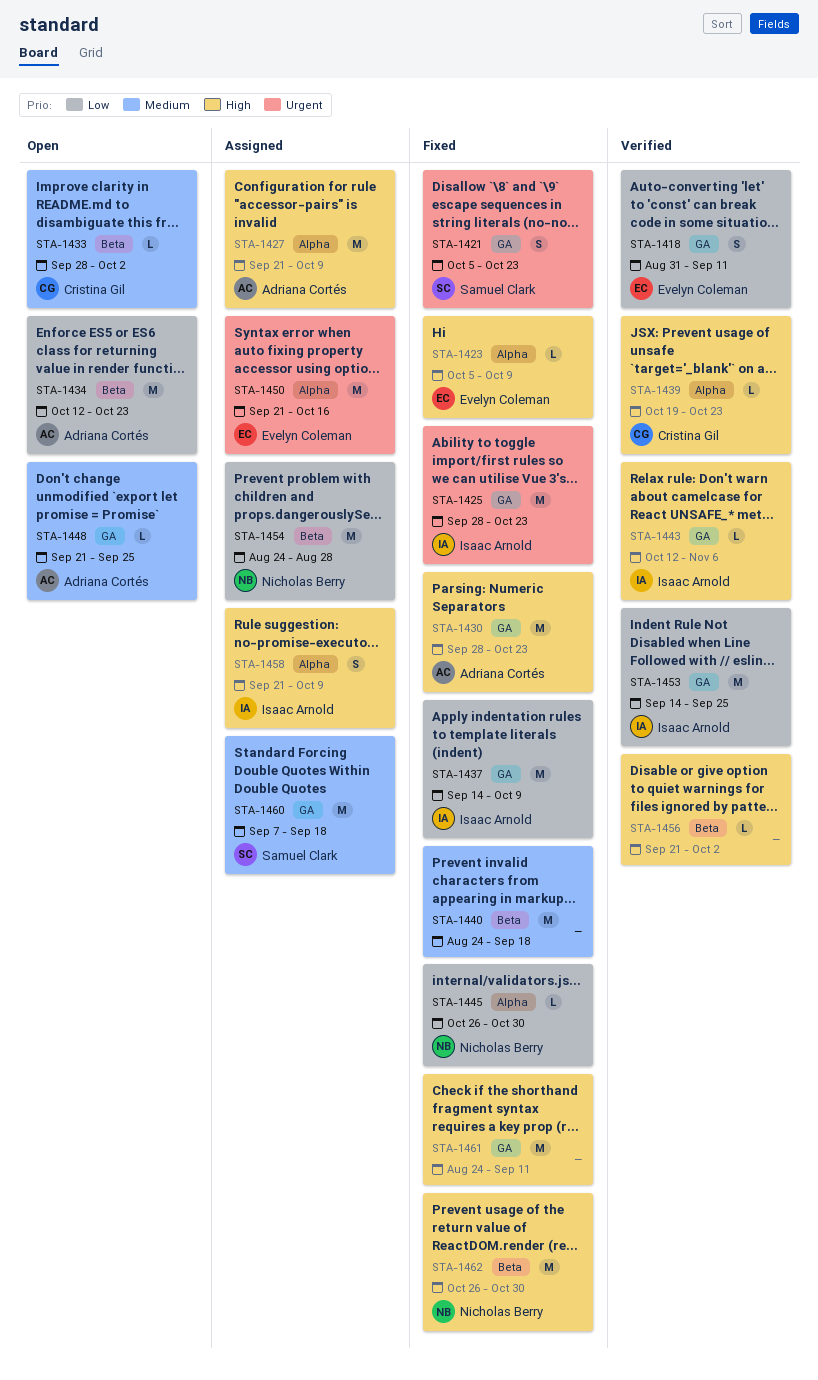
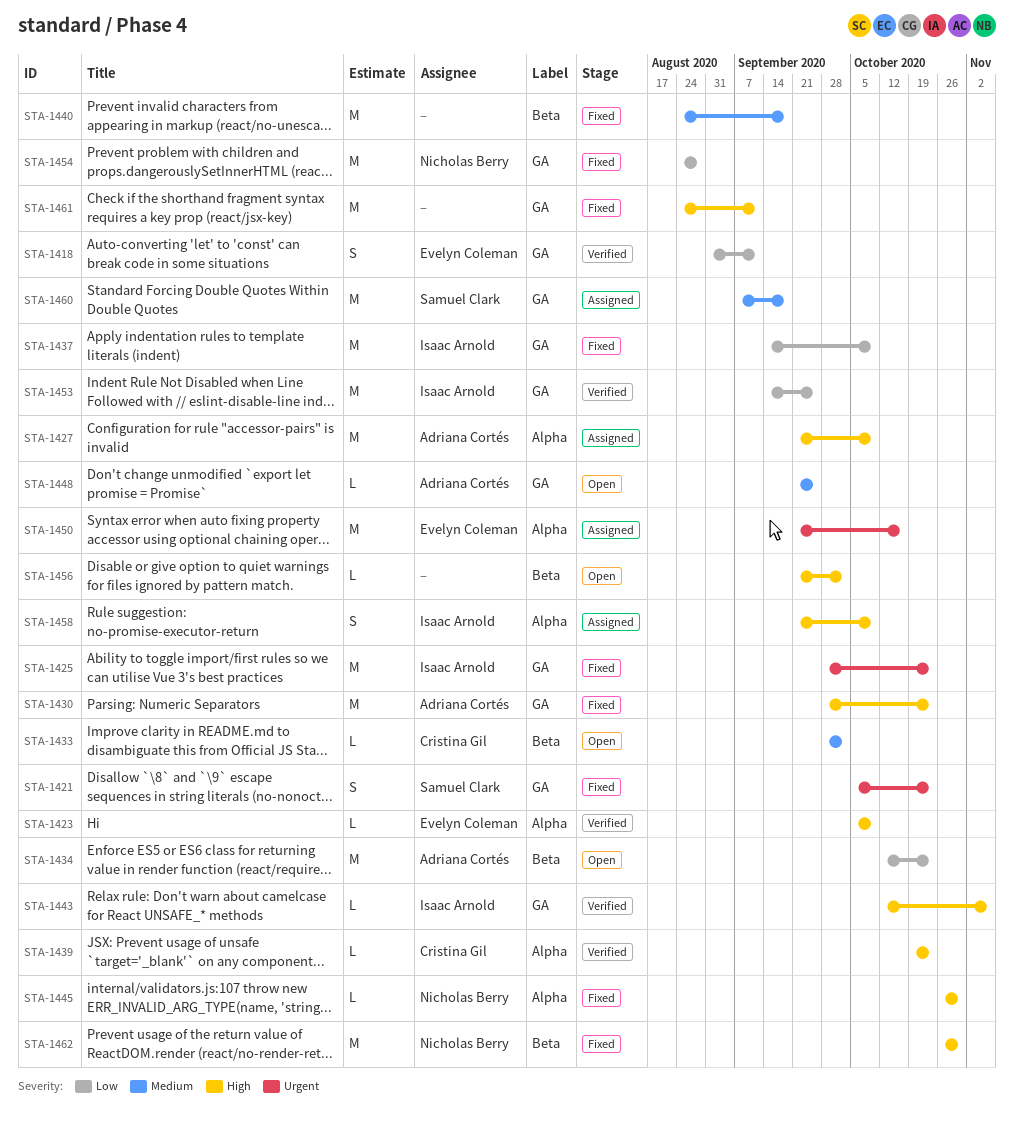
STA-1423, status: Fixed -> Verified
STA-1445, priority: Low -> High
STA-1454, status: Assigned -> Fixed
STA-1454, label: Beta -> GA
STA-1456, status: Verified -> Open

